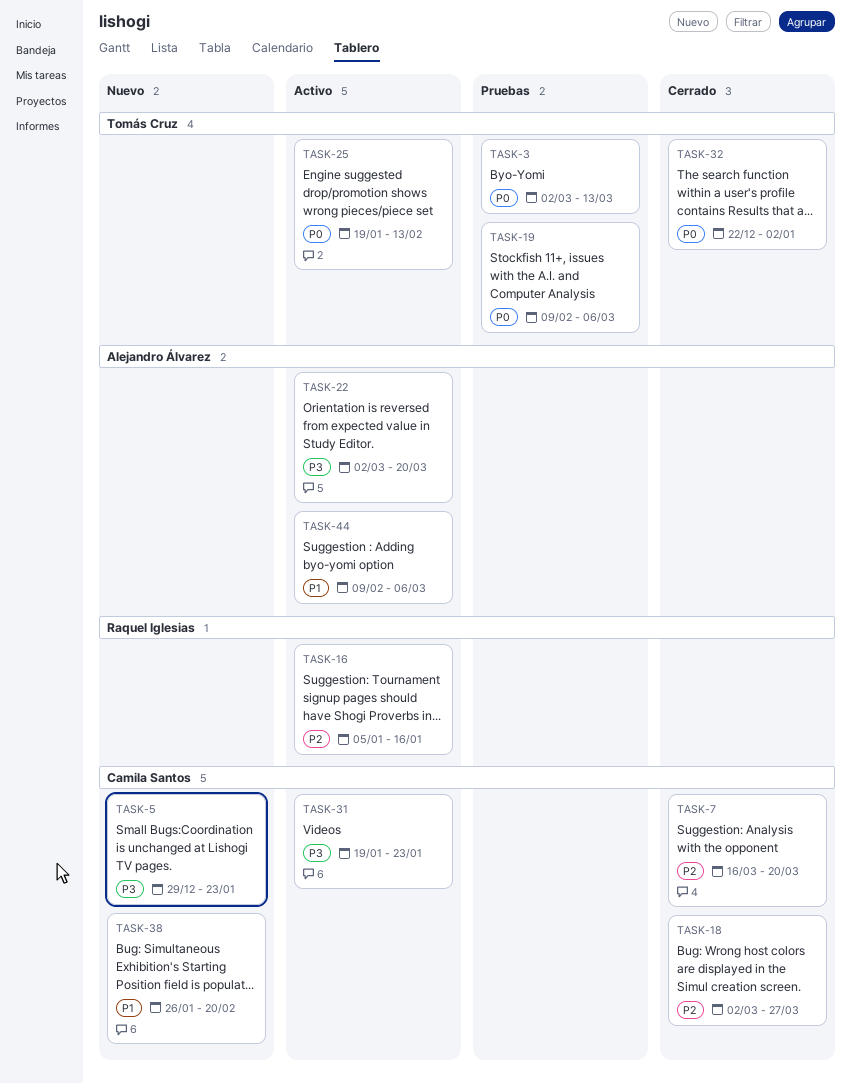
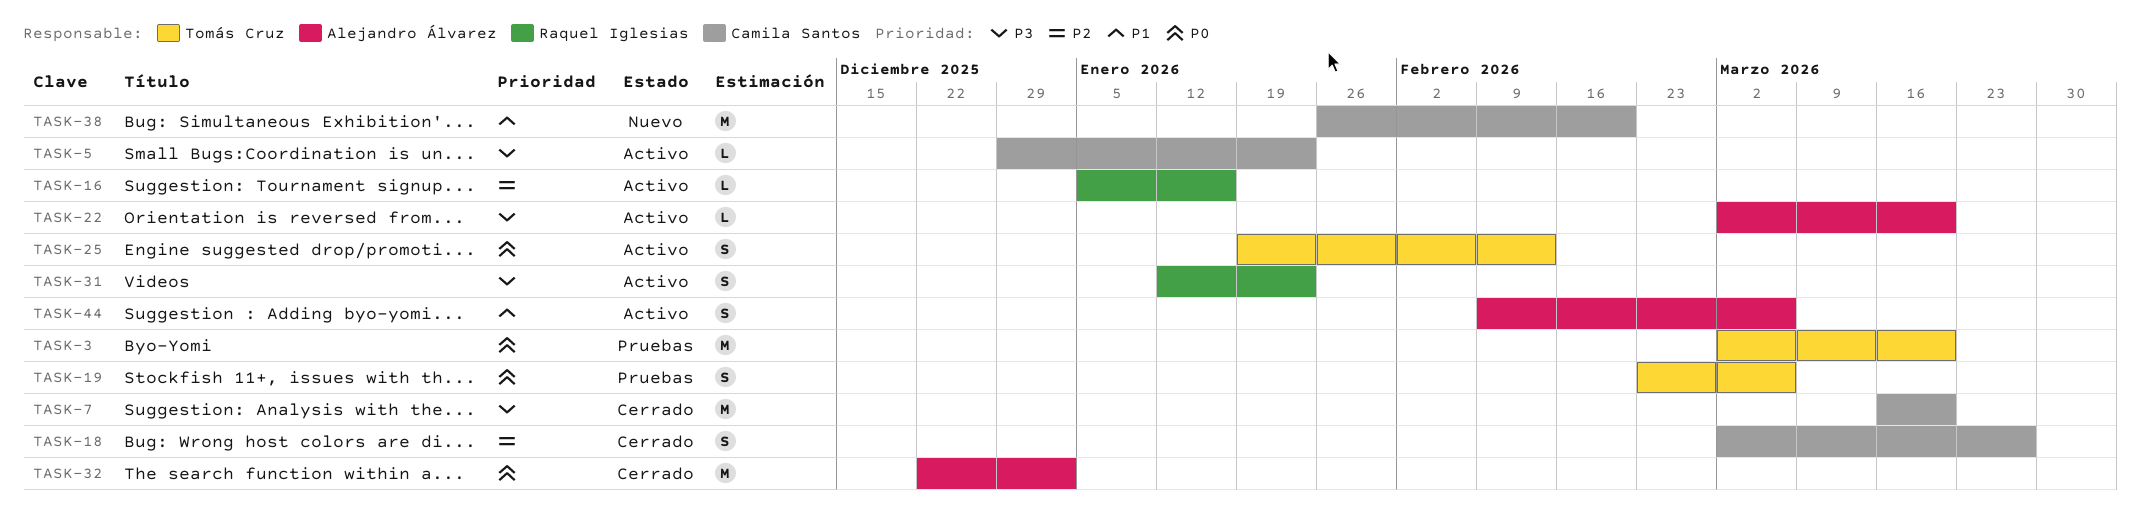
TASK-3, due: Mar 13 -> Mar 20
TASK-5, status: Nuevo -> Activo
TASK-7, priority: P2 -> P3
TASK-19, start: Feb 9 -> Feb 23
TASK-31, owner: Camila Santos -> Raquel Iglesias
TASK-31, start: Jan 19 -> Jan 12
TASK-32, owner: Tomás Cruz -> Alejandro Álvarez

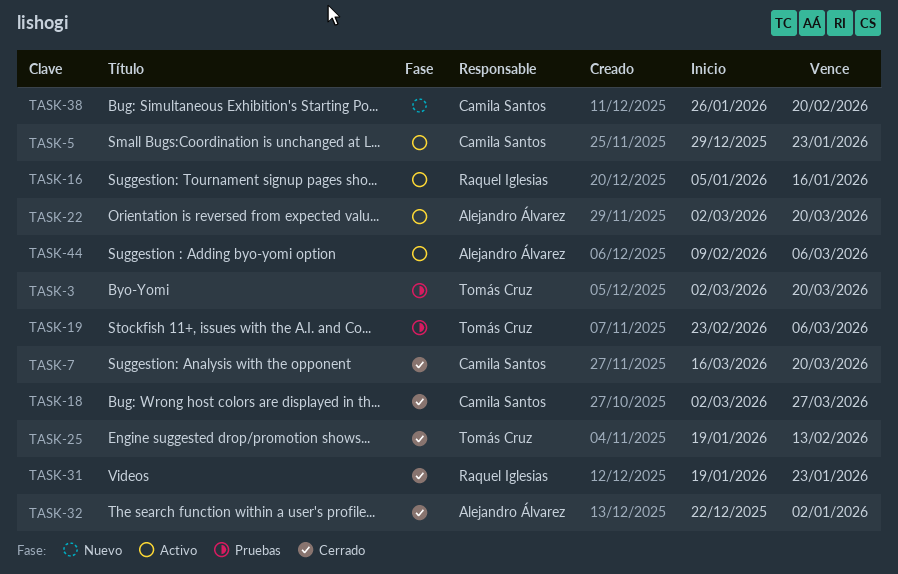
TASK-25, status: Activo -> Cerrado
TASK-31, status: Activo -> Cerrado
TASK-31, start: Jan 12 -> Jan 19

